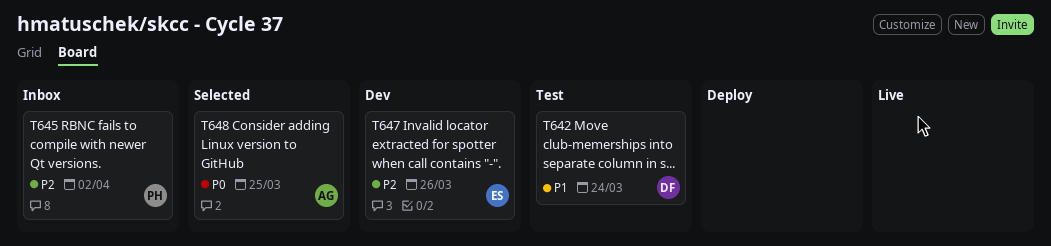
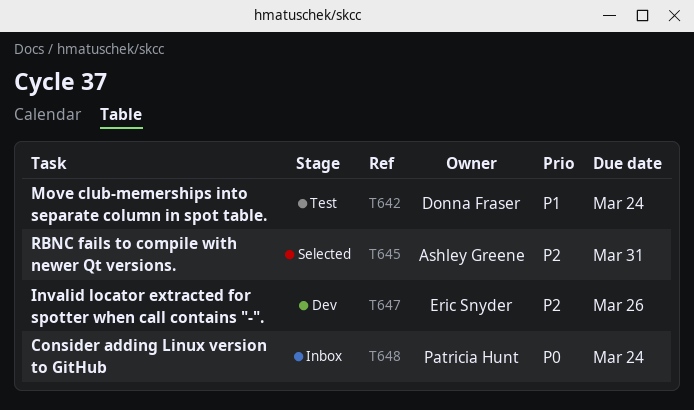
T645, status: Inbox -> Selected
T645, owner: Patricia Hunt -> Ashley Greene
T645, due: Apr 2 -> Mar 31
T648, status: Selected -> Inbox
T648, owner: Ashley Greene -> Patricia Hunt
T648, due: Mar 25 -> Mar 24

